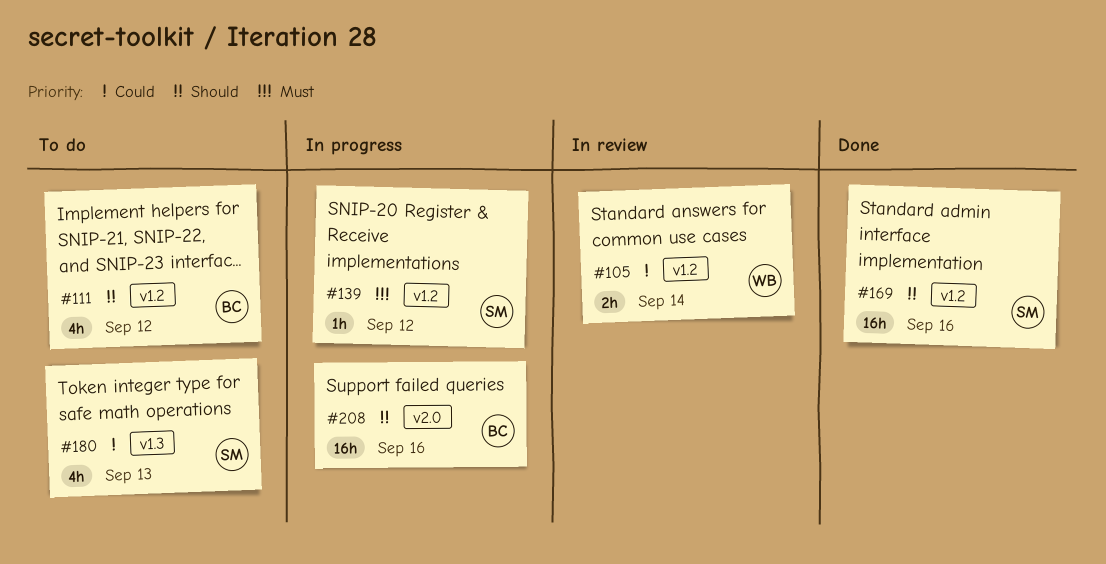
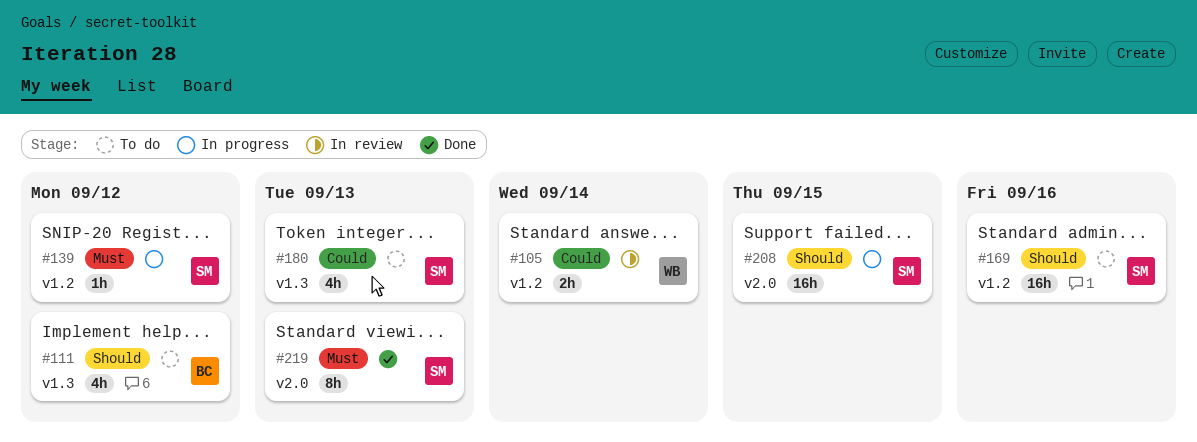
#111, label: v1.2 -> v1.3
#169, status: Done -> To do
#208, owner: BC -> SM
#208, due: Sep 16 -> Sep 15
#219: none -> present

